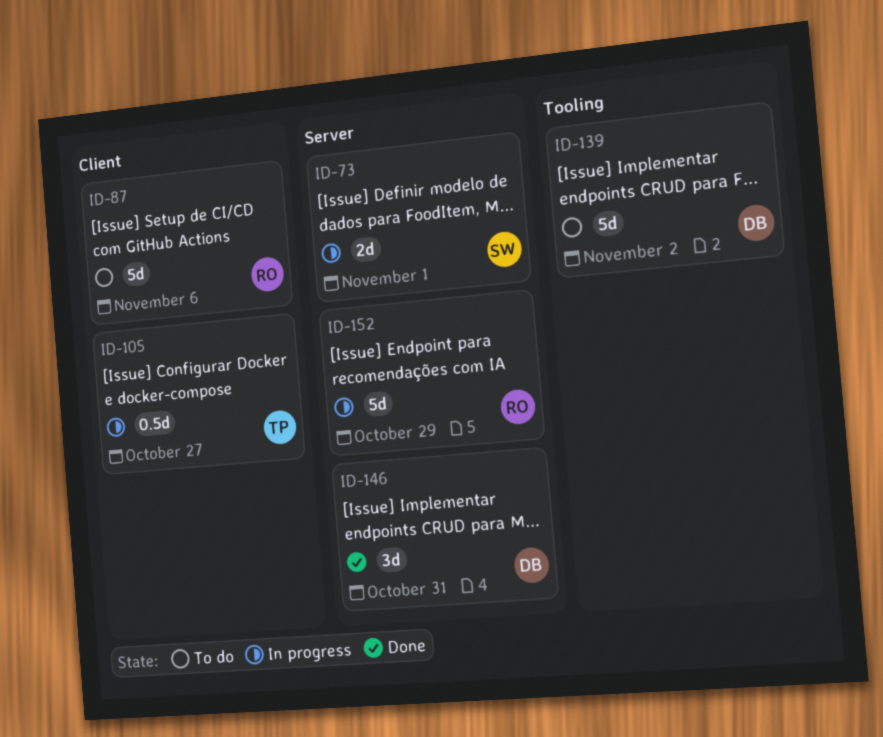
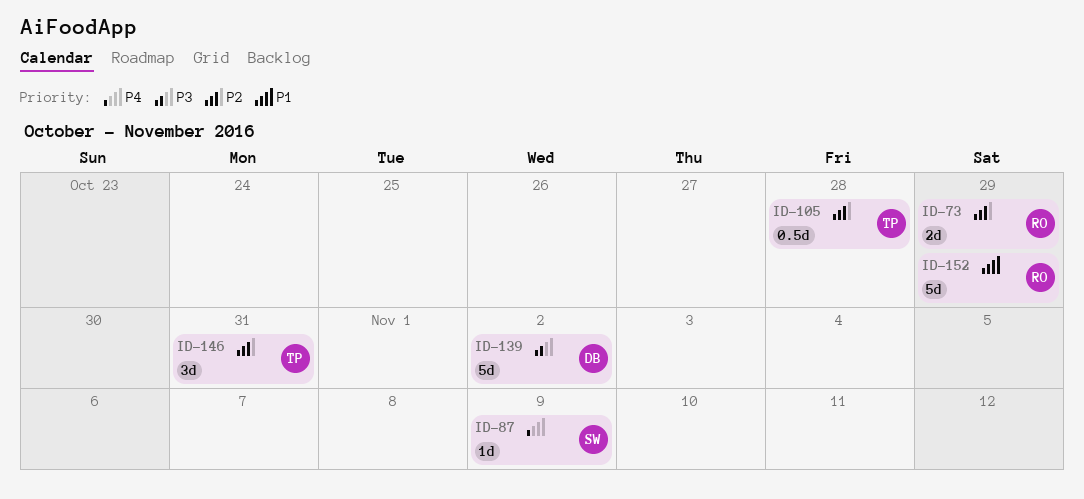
ID-73, owner: SW -> RO
ID-73, due: Nov 1 -> Oct 29
ID-87, owner: RO -> SW
ID-87, estimate: 5d -> 1d
ID-87, due: Nov 6 -> Nov 9
ID-105, due: Oct 27 -> Oct 28
ID-146, owner: DB -> TP

